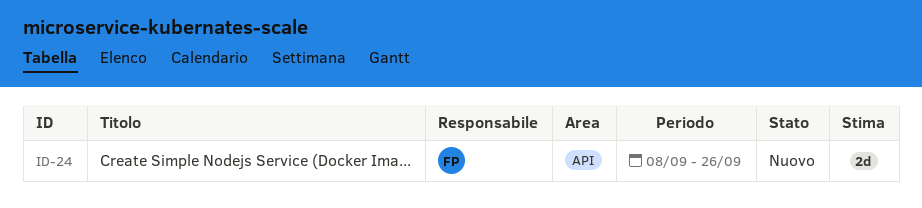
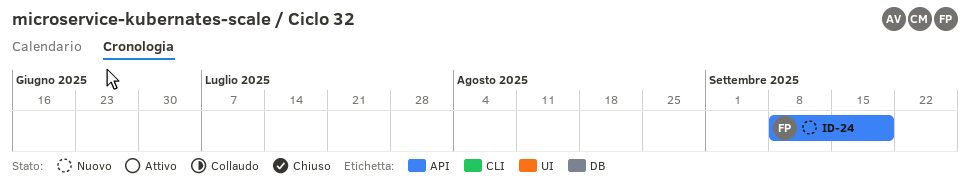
ID-24, due: Sep 26 -> Sep 19

